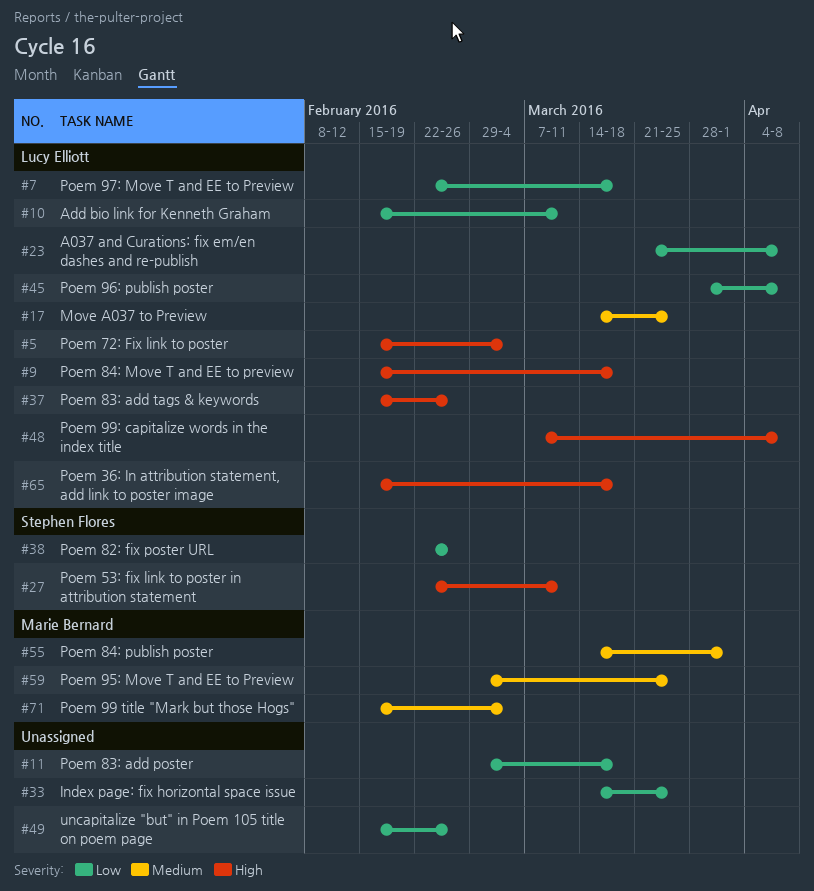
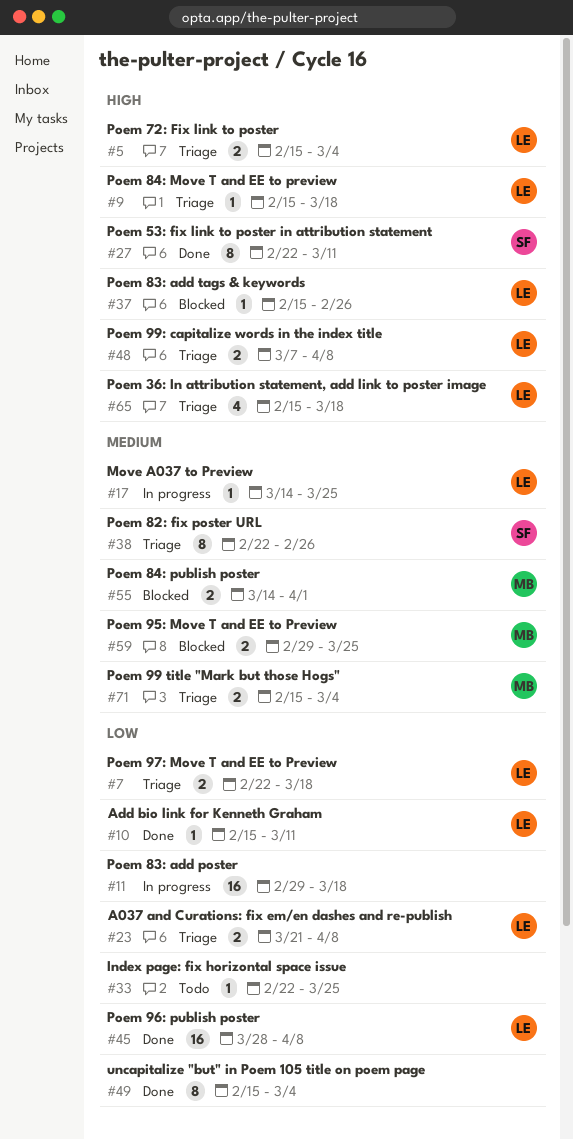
#33, start: Mar 14 -> Feb 22
#38, priority: Low -> Medium
#49, due: Feb 26 -> Mar 4

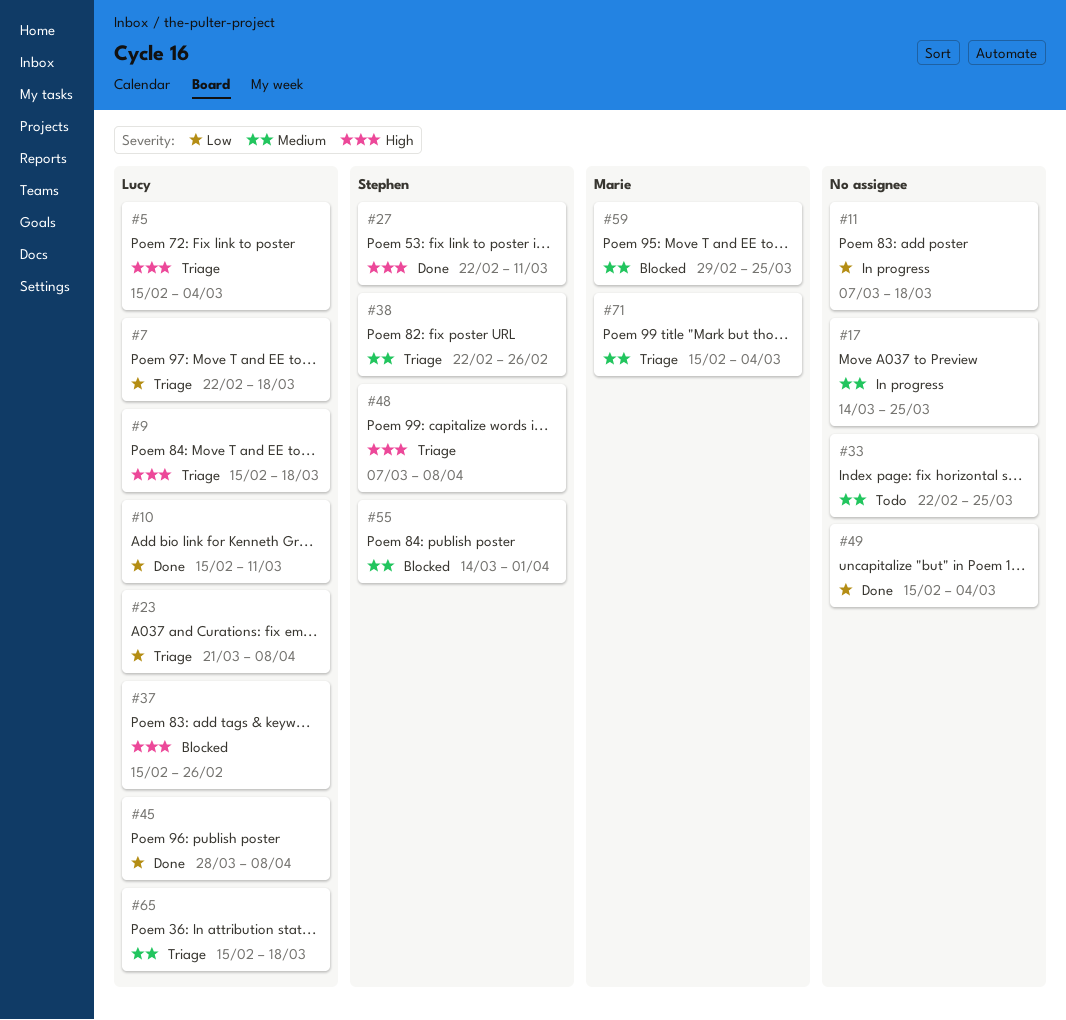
#11, start: Feb 29 -> Mar 7
#17, owner: Lucy -> none
#33, priority: Low -> Medium
#48, owner: Lucy -> Stephen
#55, owner: Marie -> Stephen
#65, priority: High -> Medium

